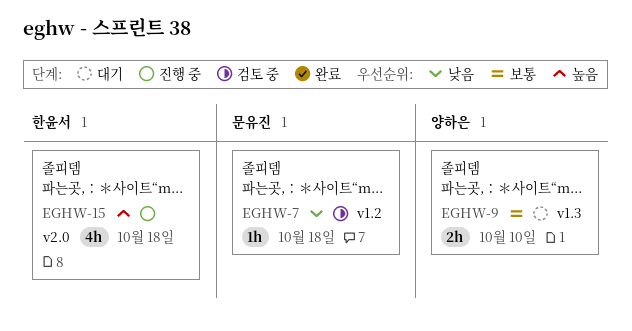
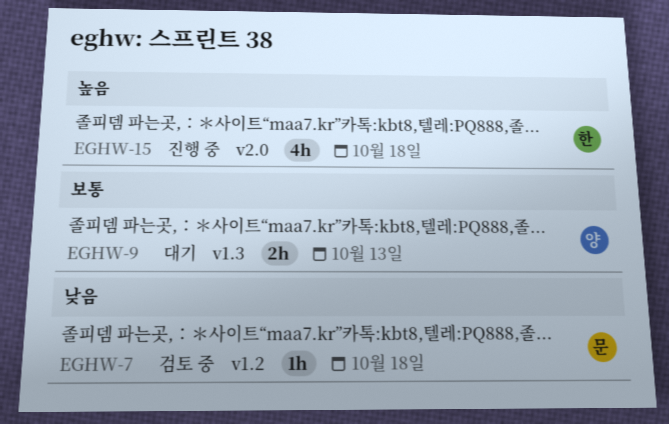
EGHW-9, due: Oct 10 -> Oct 13

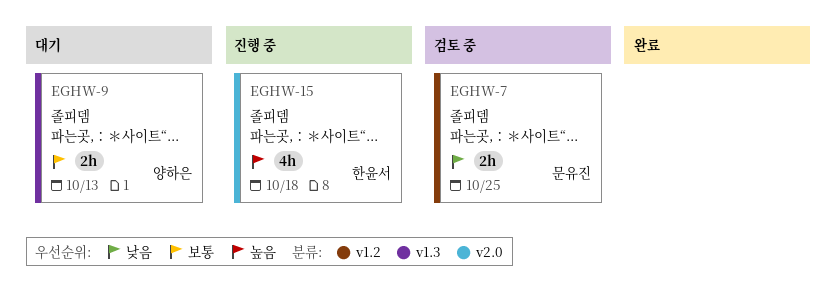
EGHW-7, estimate: 1h -> 2h
EGHW-7, due: Oct 18 -> Oct 25

